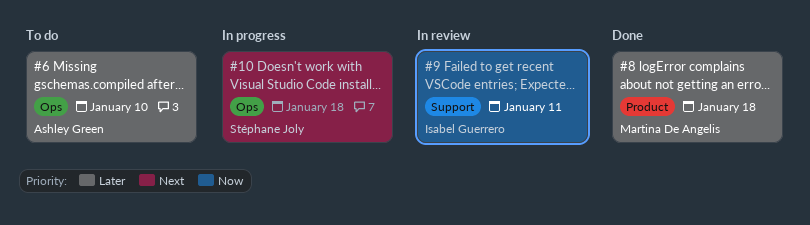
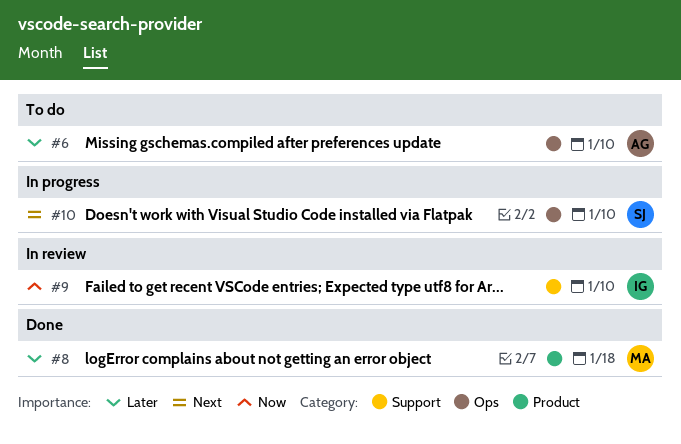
#9, due: Jan 11 -> Jan 10
#10, due: Jan 18 -> Jan 10

